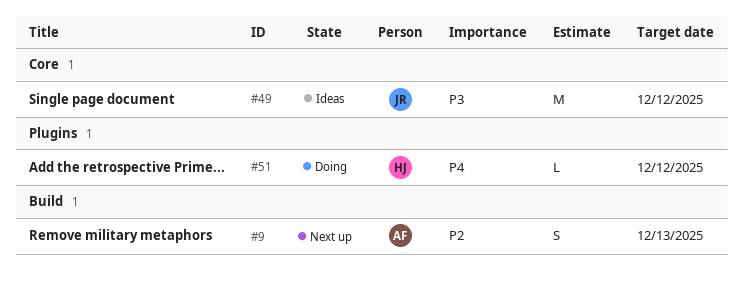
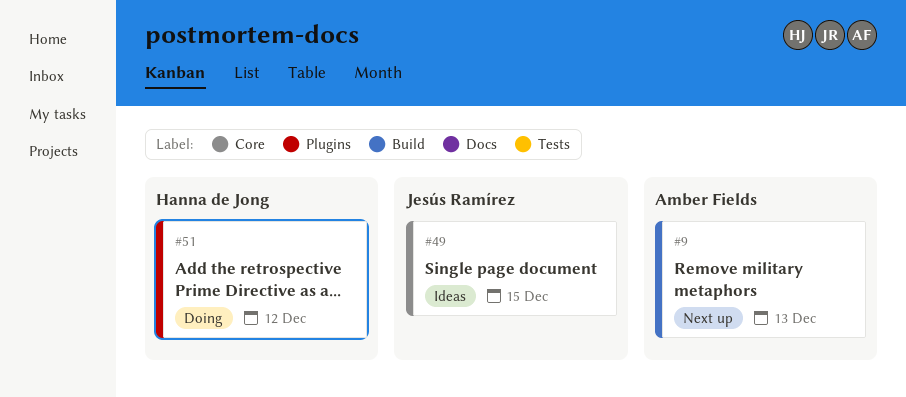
#49, due: Dec 12 -> Dec 15

